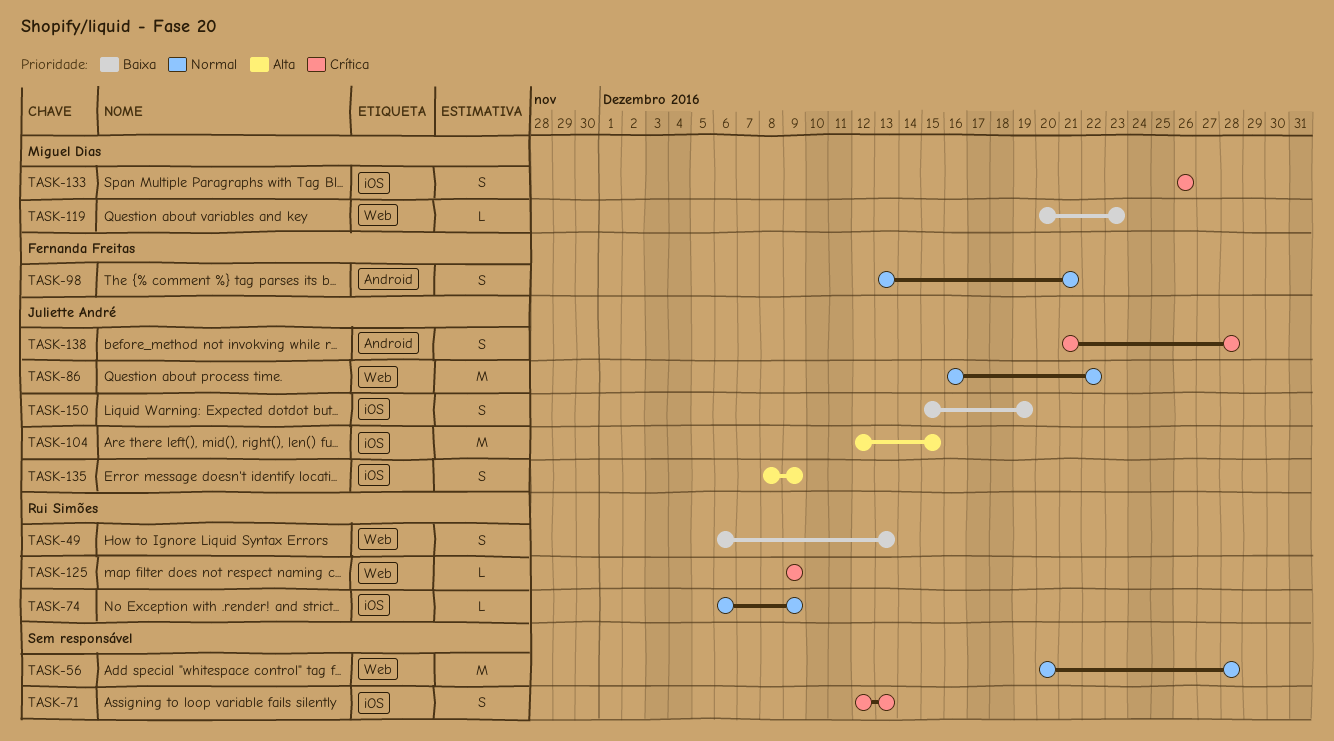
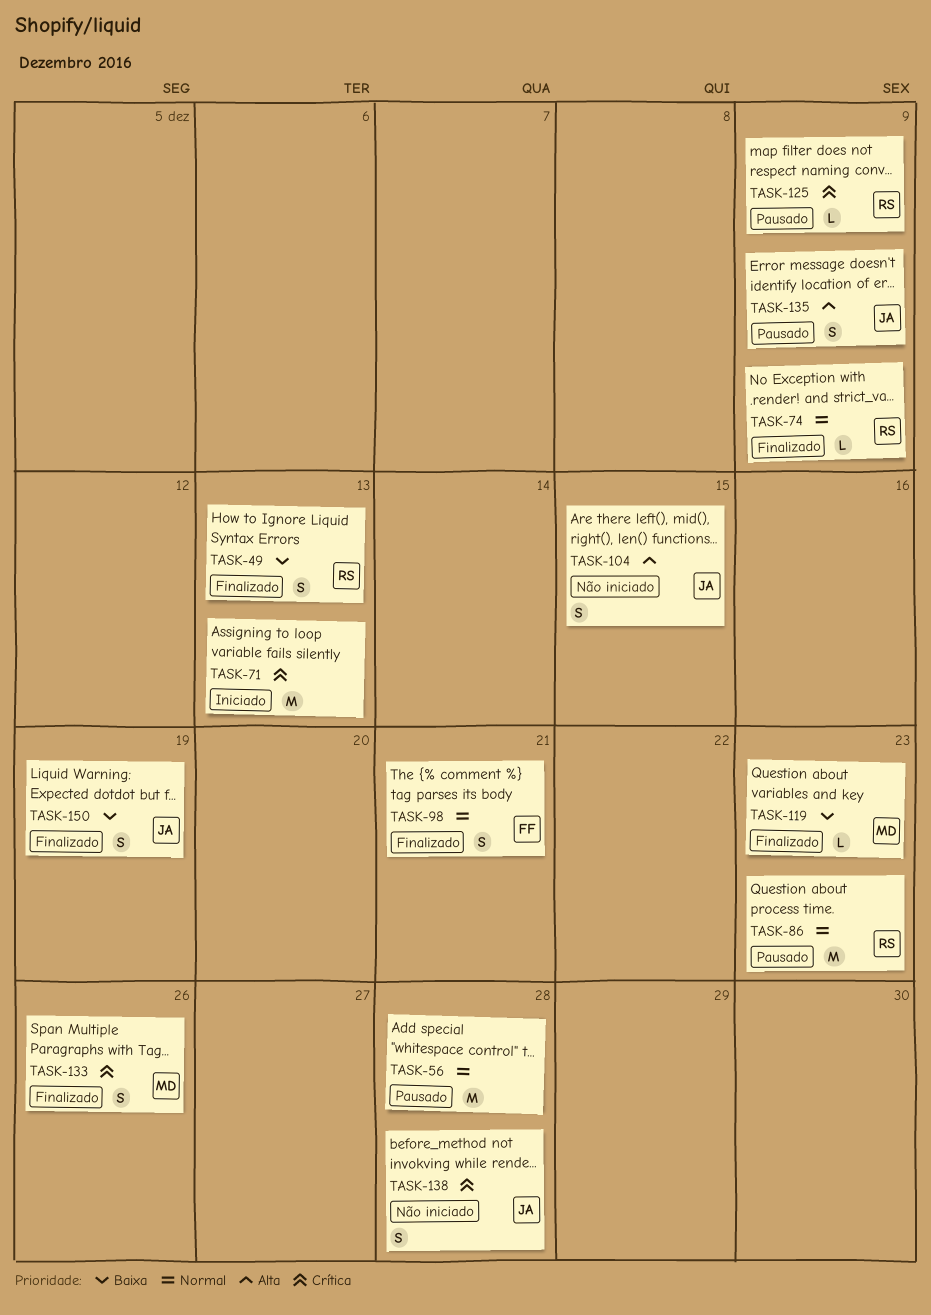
TASK-71, estimate: S -> M
TASK-86, owner: Juliette André -> Rui Simões
TASK-86, due: Dec 22 -> Dec 23
TASK-104, estimate: M -> S

